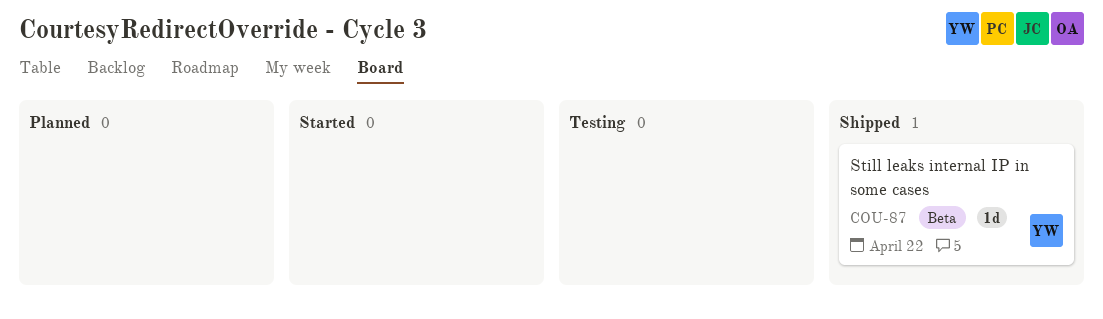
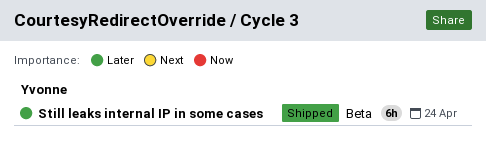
Still leaks internal IP in some cases, estimate: 1d -> 6h
Still leaks internal IP in some cases, due: Apr 22 -> Apr 24

